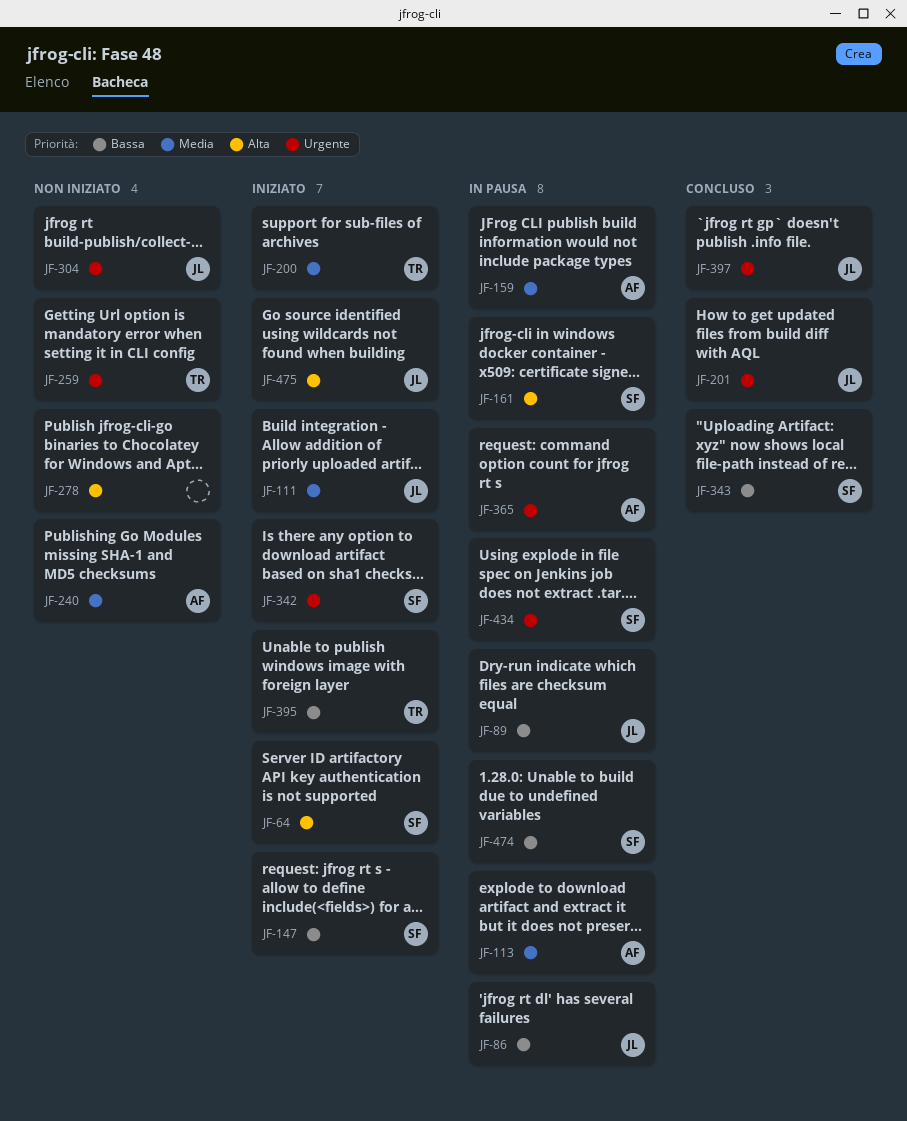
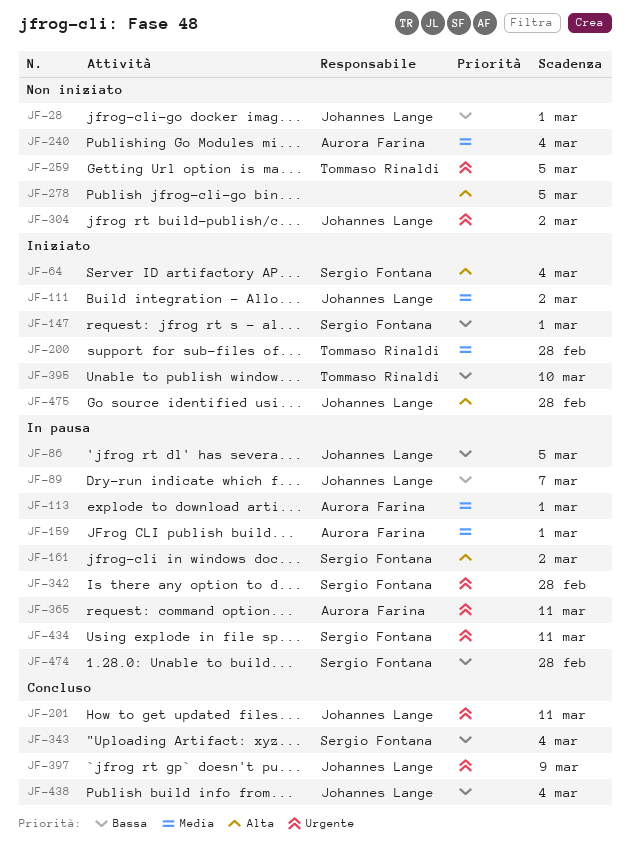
JF-28: none -> present
JF-342, status: Iniziato -> In pausa
JF-438: none -> present

